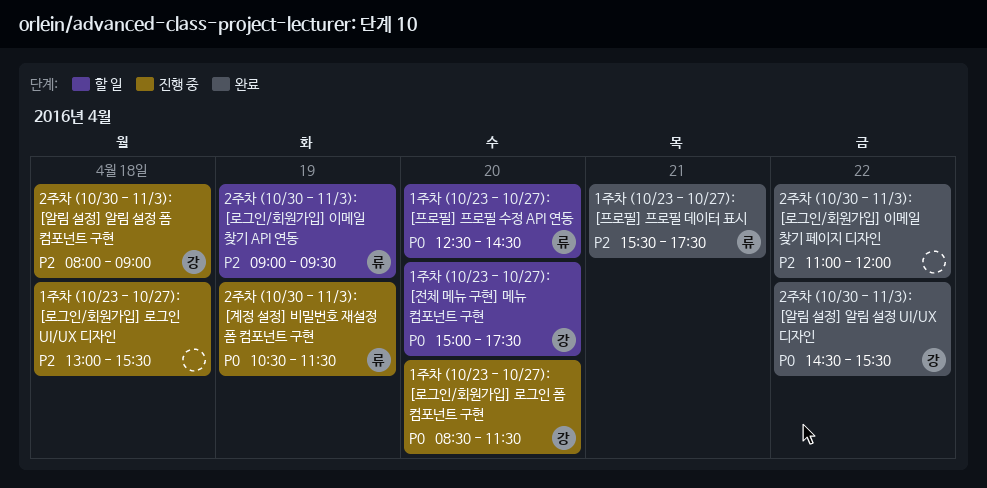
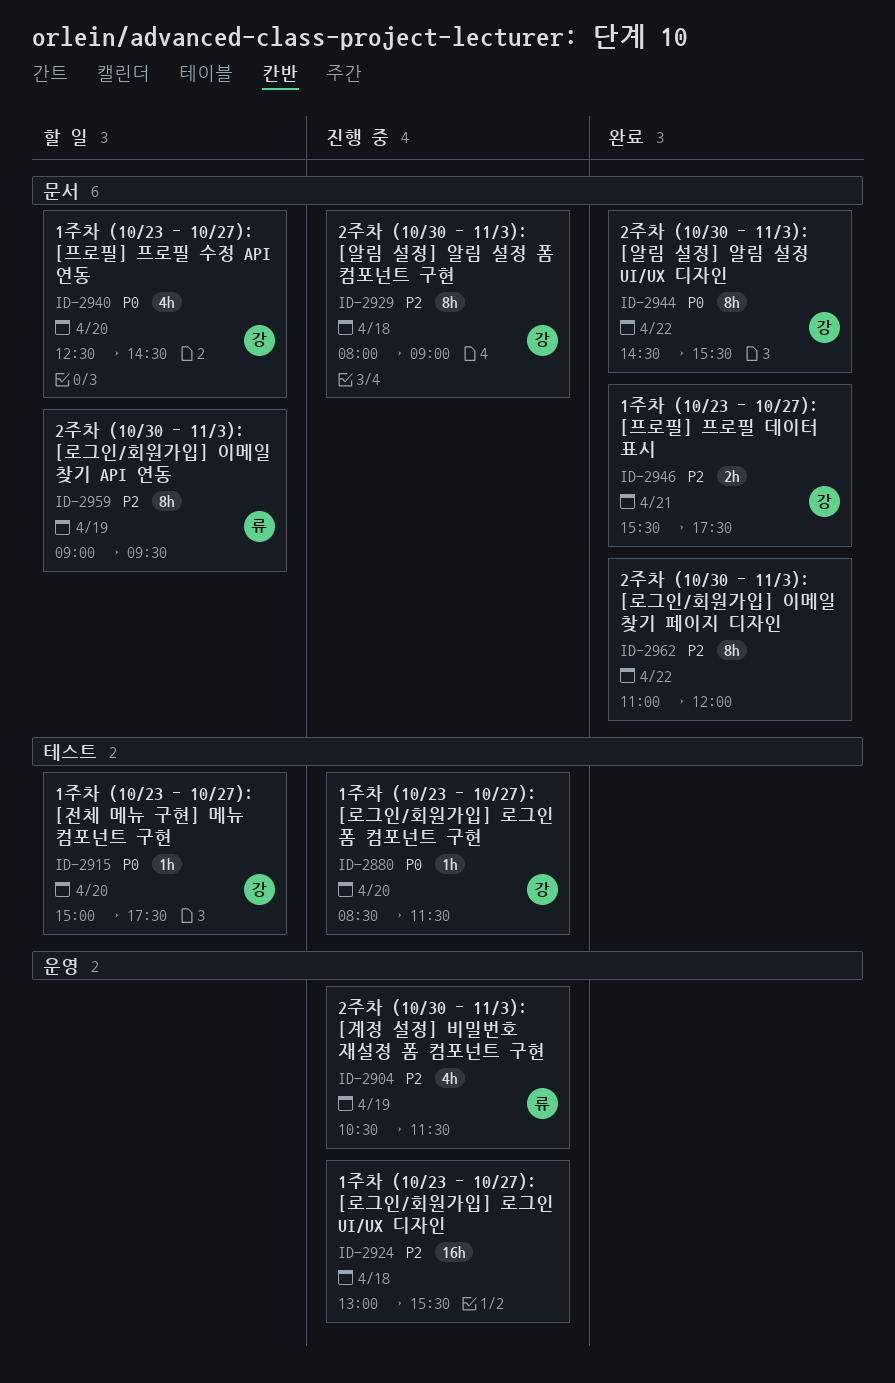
1주차 (10/23 - 10/27): [프로필] 프로필 데이터 표시, owner: 류 -> 강
1주차 (10/23 - 10/27): [프로필] 프로필 수정 API 연동, owner: 류 -> 강
2주차 (10/30 - 11/3): [계정 설정] 비밀번호 재설정 폼 컴포넌트 구현, priority: P0 -> P2

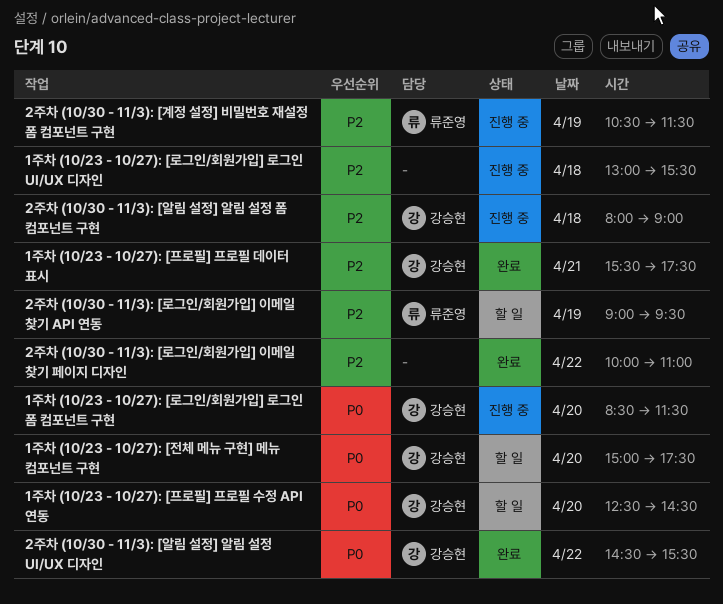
2주차 (10/30 - 11/3): [로그인/회원가입] 이메일 찾기 페이지 디자인, begins: 11:00 -> 10:00
2주차 (10/30 - 11/3): [로그인/회원가입] 이메일 찾기 페이지 디자인, ends: 12:00 -> 11:00

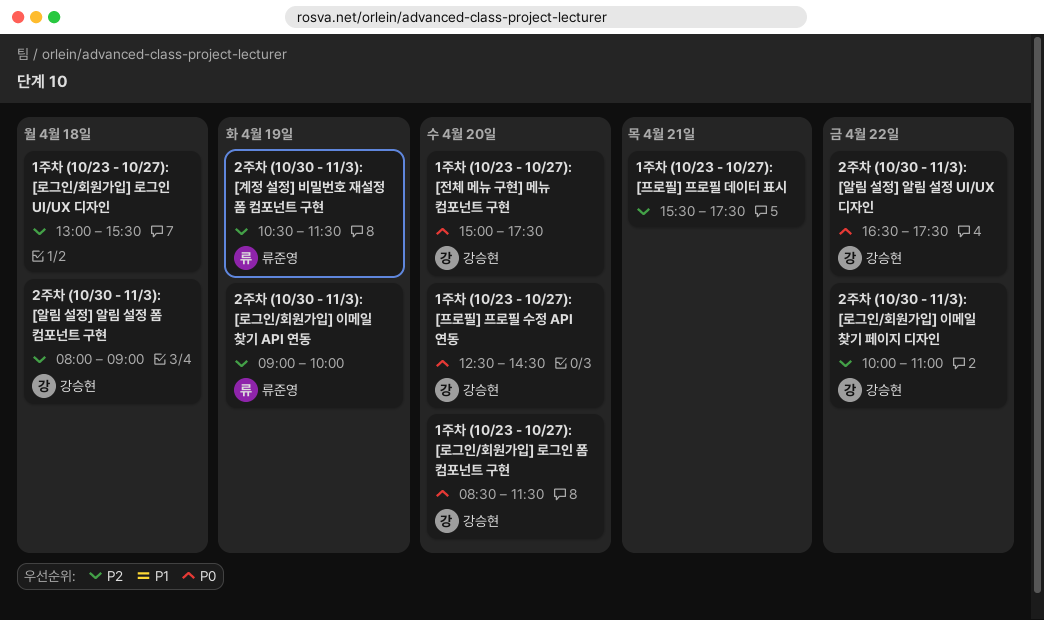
1주차 (10/23 - 10/27): [프로필] 프로필 데이터 표시, owner: 강승현 -> none
2주차 (10/30 - 11/3): [로그인/회원가입] 이메일 찾기 API 연동, ends: 09:30 -> 10:00
2주차 (10/30 - 11/3): [로그인/회원가입] 이메일 찾기 페이지 디자인, owner: none -> 강승현
2주차 (10/30 - 11/3): [알림 설정] 알림 설정 UI/UX 디자인, begins: 14:30 -> 16:30
2주차 (10/30 - 11/3): [알림 설정] 알림 설정 UI/UX 디자인, ends: 15:30 -> 17:30

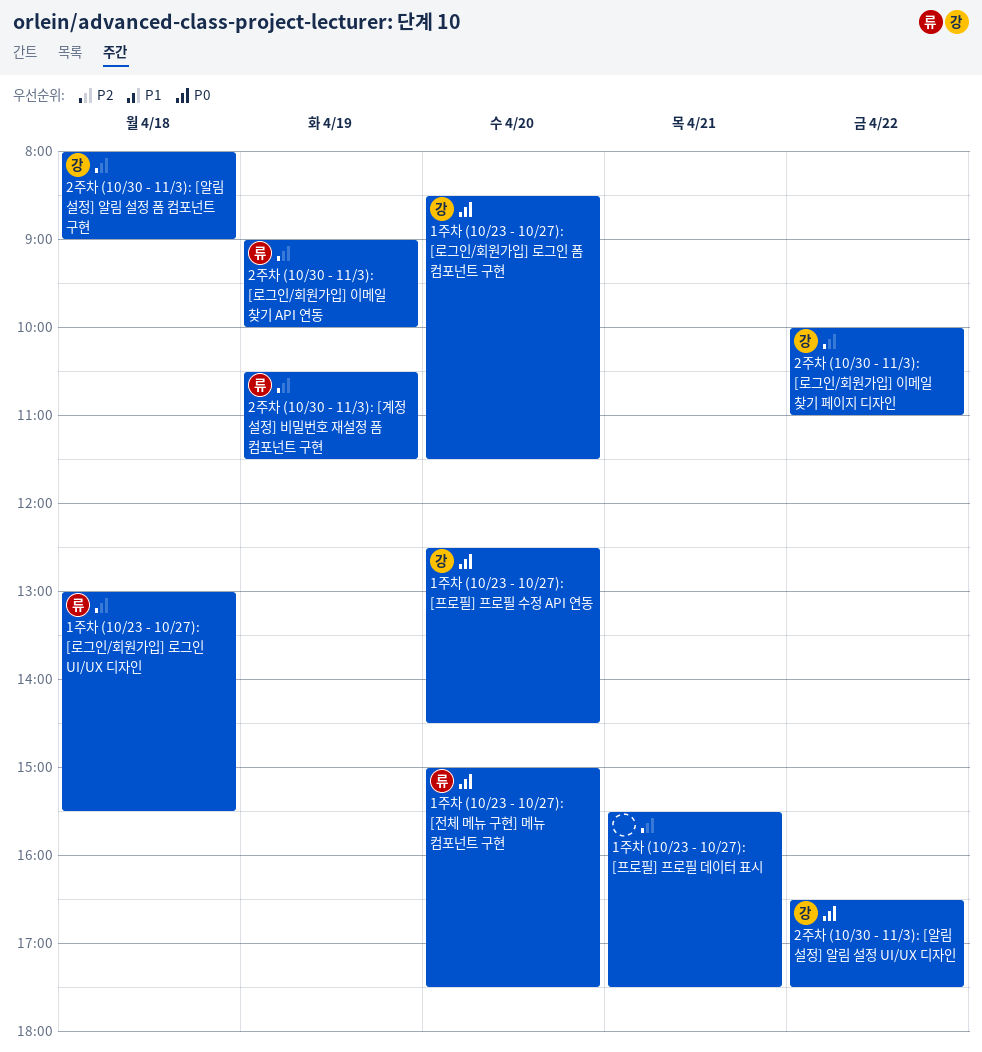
1주차 (10/23 - 10/27): [로그인/회원가입] 로그인 UI/UX 디자인, owner: none -> 류준영
1주차 (10/23 - 10/27): [전체 메뉴 구현] 메뉴 컴포넌트 구현, owner: 강승현 -> 류준영

